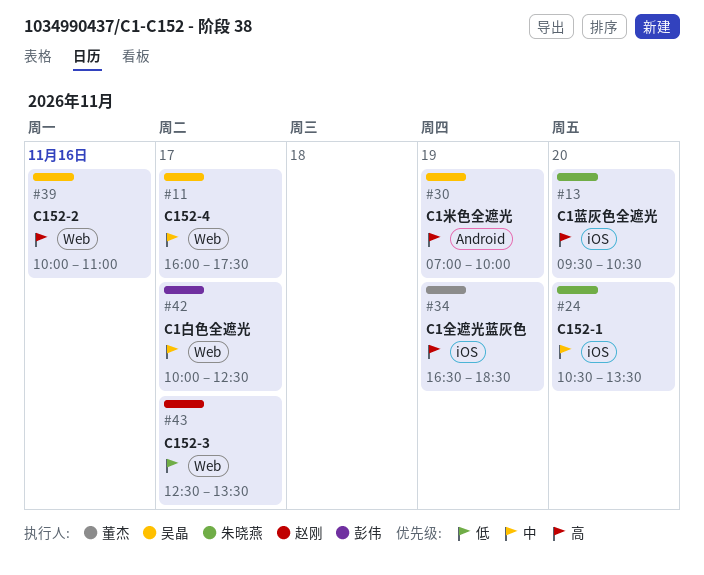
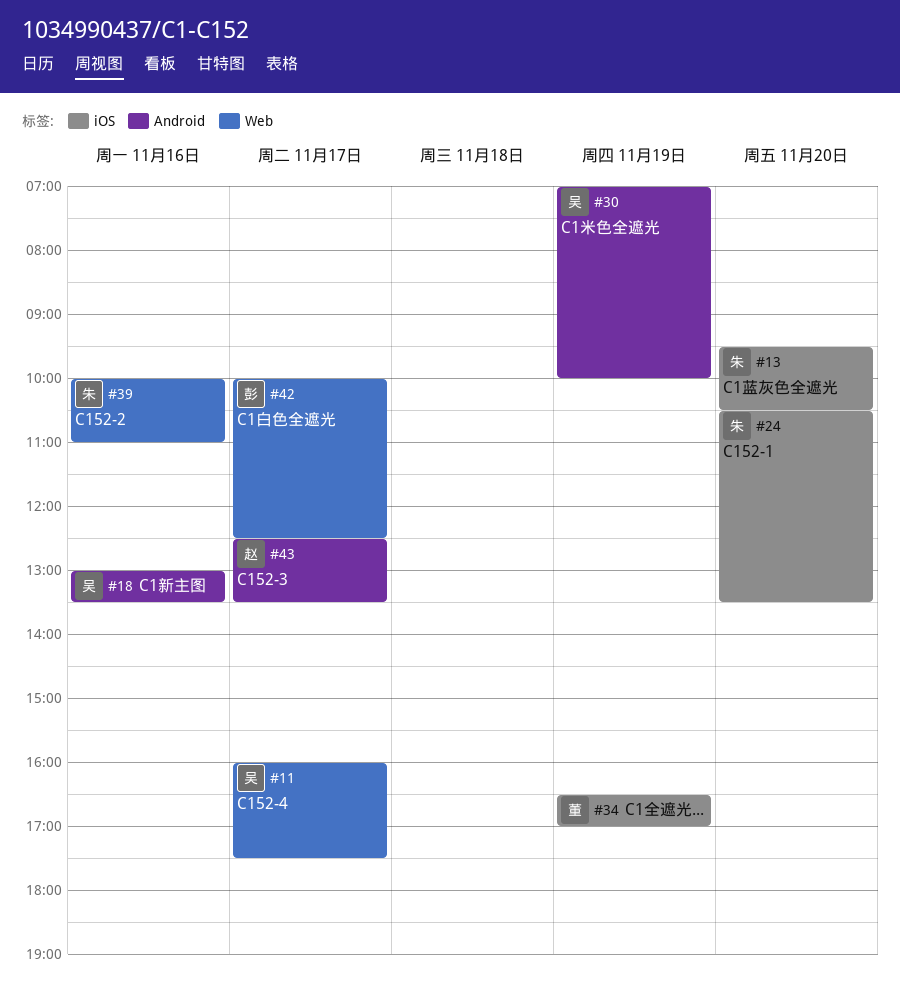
#18: none -> present
#34, ends: 18:30 -> 17:00
#39, owner: 吴晶 -> 朱晓燕
#43, label: Web -> Android

